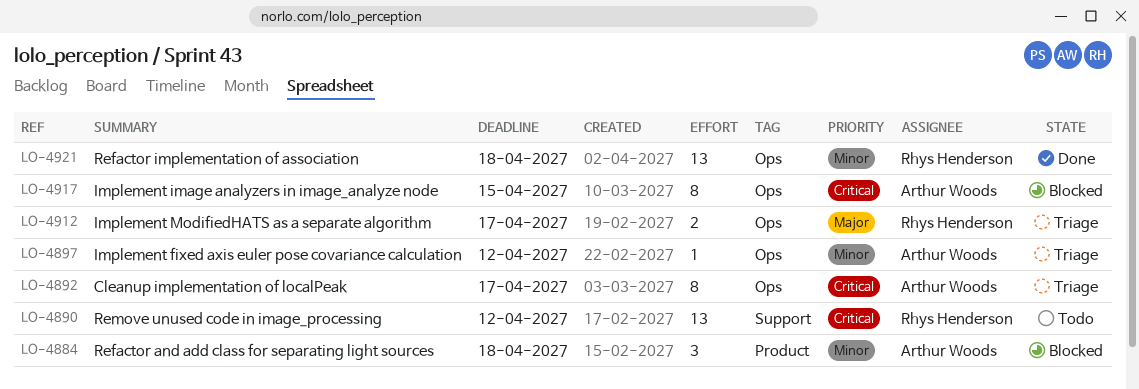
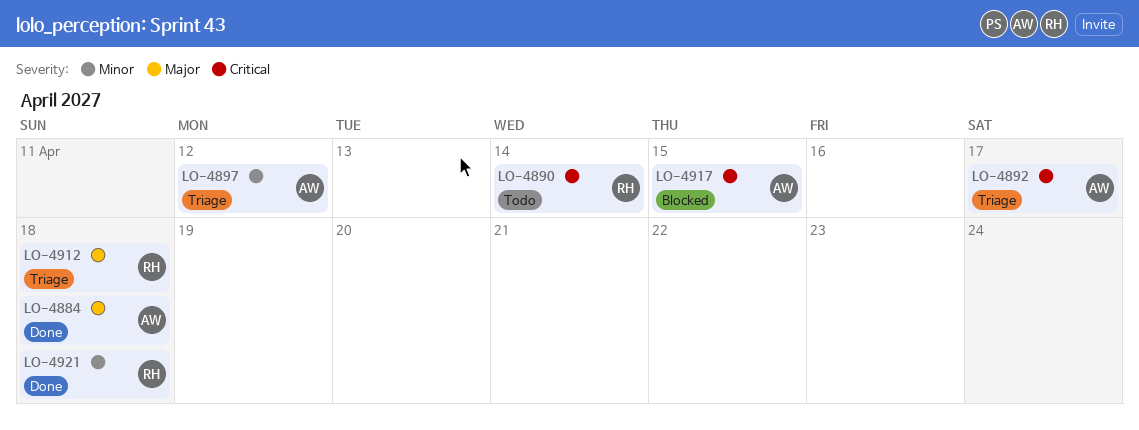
LO-4884, status: Blocked -> Done
LO-4884, priority: Minor -> Major
LO-4890, due: Apr 12 -> Apr 14
LO-4912, due: Apr 17 -> Apr 18

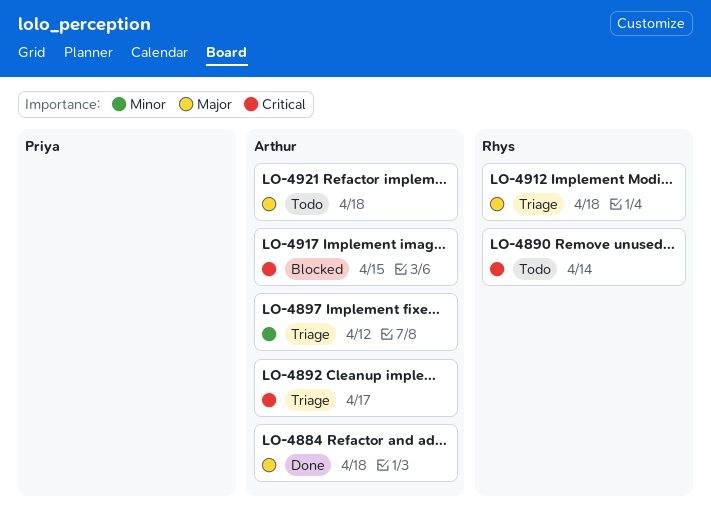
LO-4921, status: Done -> Todo
LO-4921, owner: Rhys -> Arthur
LO-4921, priority: Minor -> Major

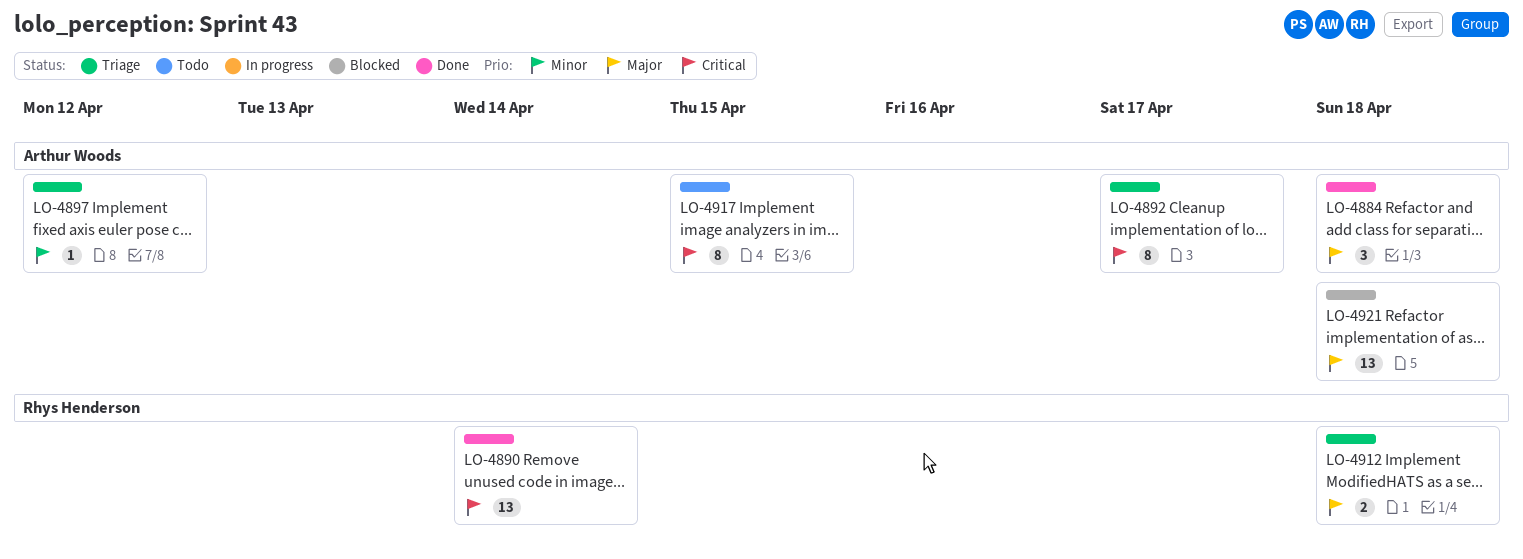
LO-4890, status: Todo -> Done
LO-4917, status: Blocked -> Todo
LO-4921, status: Todo -> Blocked

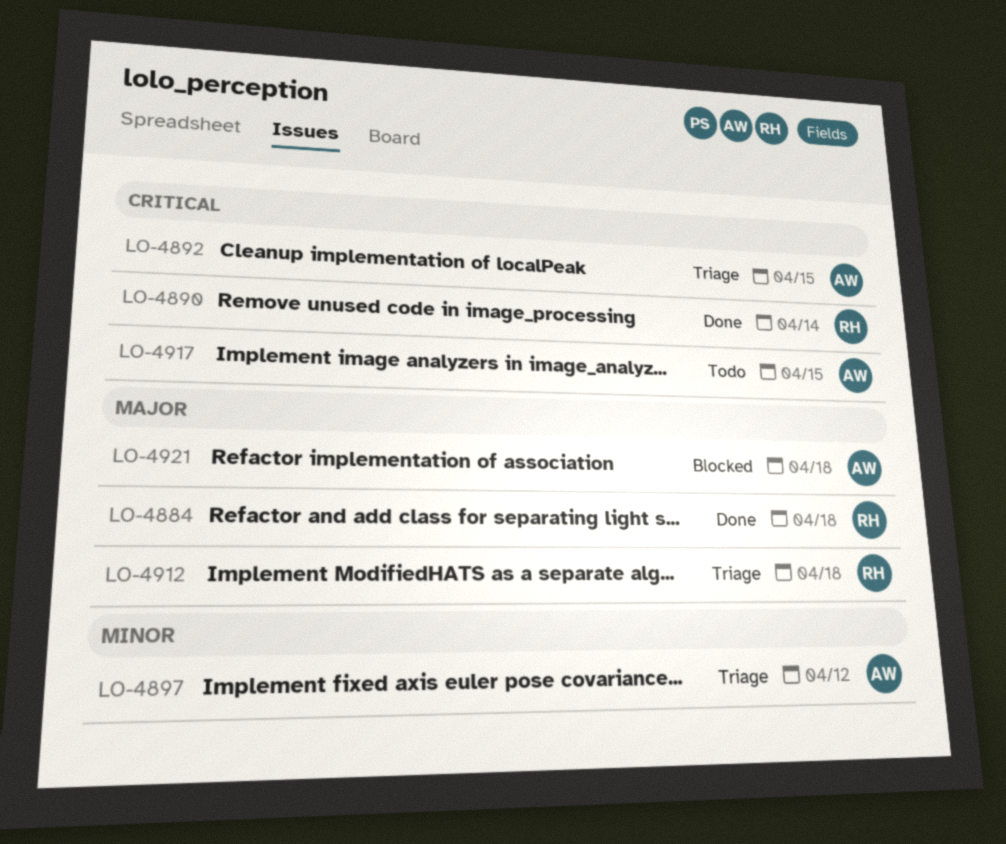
LO-4884, owner: Arthur Woods -> Rhys Henderson
LO-4892, due: Apr 17 -> Apr 15

